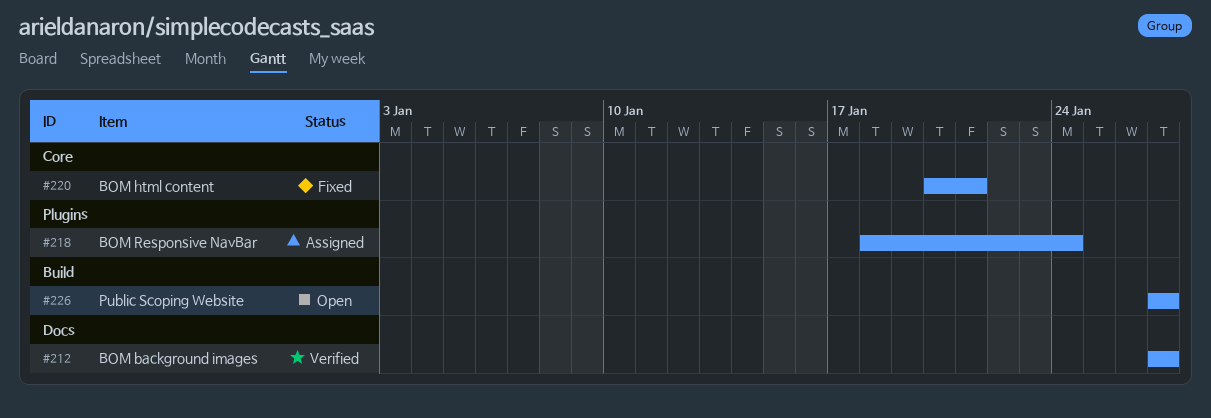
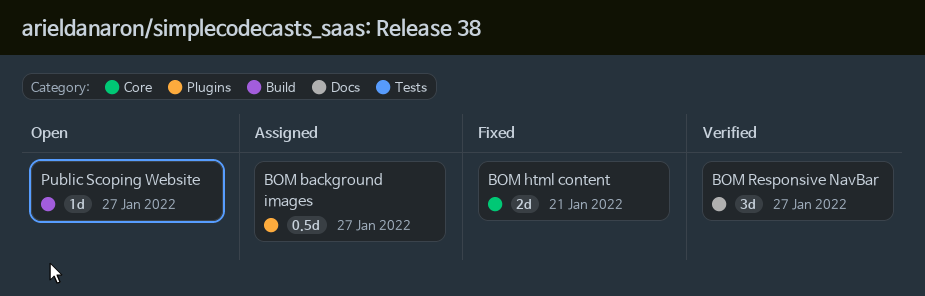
BOM background images, status: Verified -> Assigned
BOM background images, label: Docs -> Plugins
BOM Responsive NavBar, status: Assigned -> Verified
BOM Responsive NavBar, label: Plugins -> Docs
BOM Responsive NavBar, due: Jan 24 -> Jan 27

